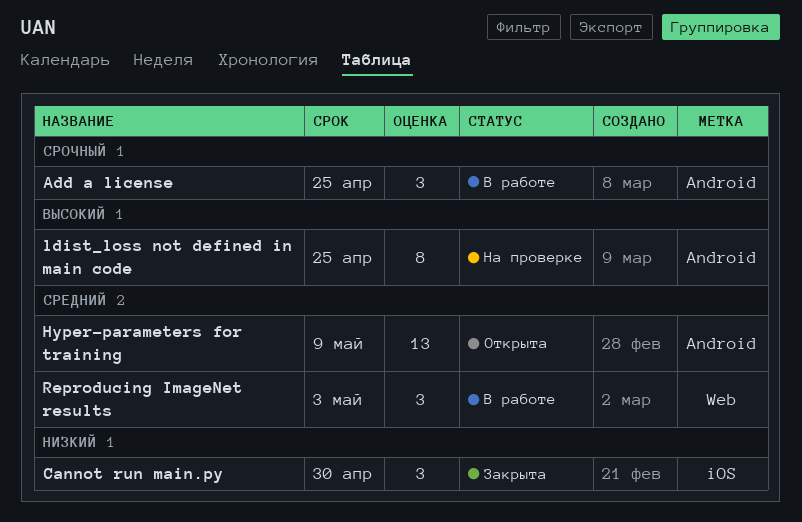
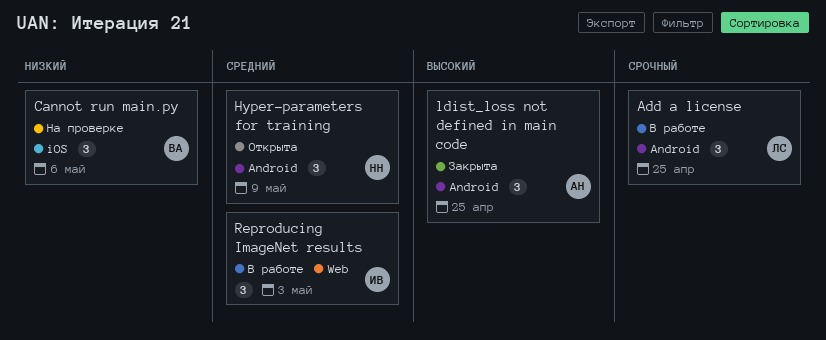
Cannot run main.py, status: Закрыта -> На проверке
Cannot run main.py, due: Apr 30 -> May 6
Hyper-parameters for training, estimate: 13 -> 3
ldist_loss not defined in main code, status: На проверке -> Закрыта
ldist_loss not defined in main code, estimate: 8 -> 3

